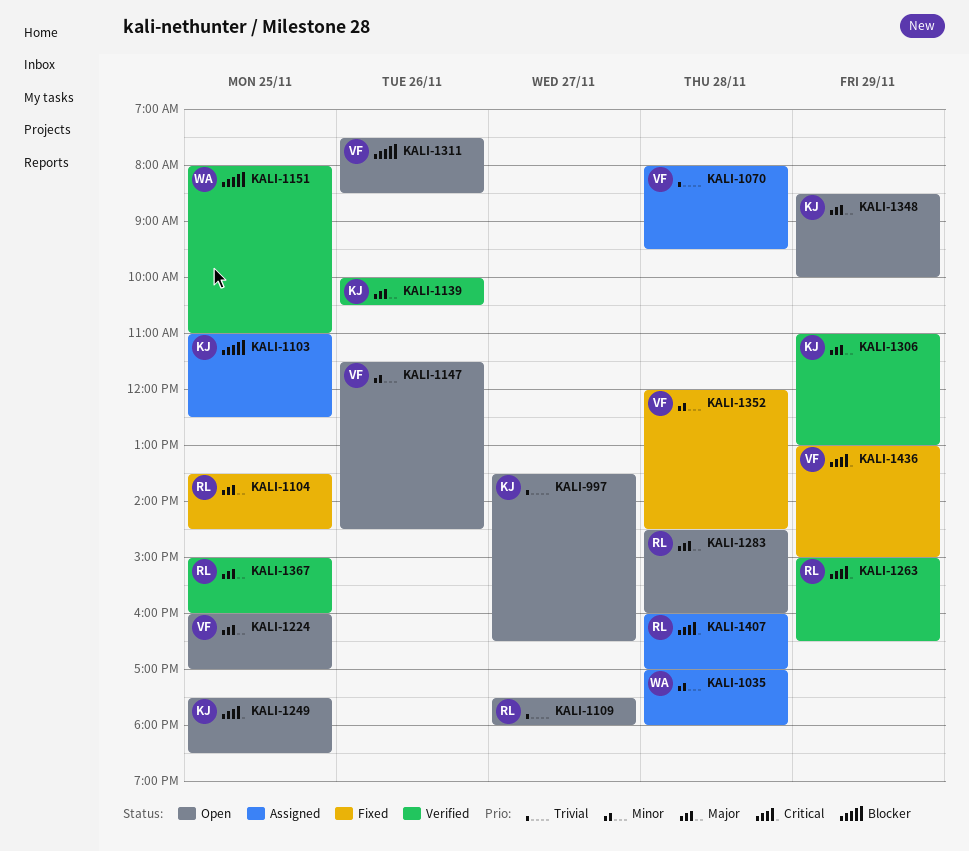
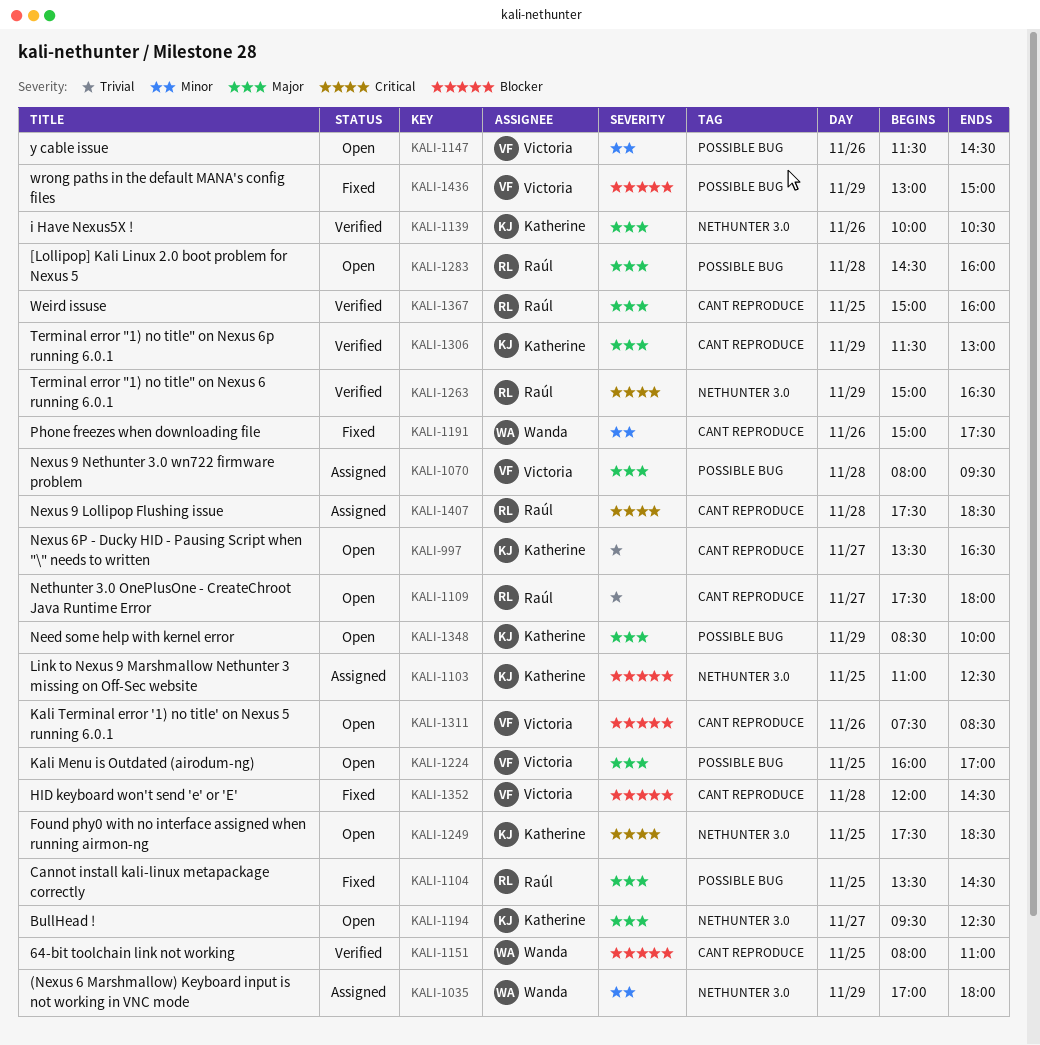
KALI-1035, day: Nov 28 -> Nov 29
KALI-1070, priority: Trivial -> Major
KALI-1191: none -> present
KALI-1194: none -> present
KALI-1306, begins: 11:00 -> 11:30
KALI-1352, priority: Minor -> Blocker
KALI-1407, begins: 16:00 -> 17:30
KALI-1407, ends: 17:00 -> 18:30
KALI-1436, priority: Critical -> Blocker

